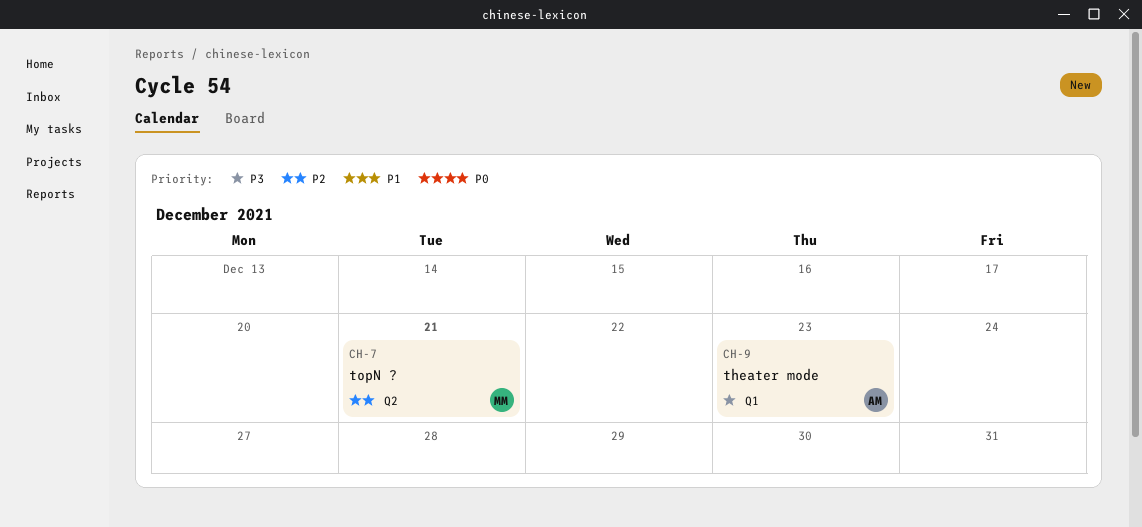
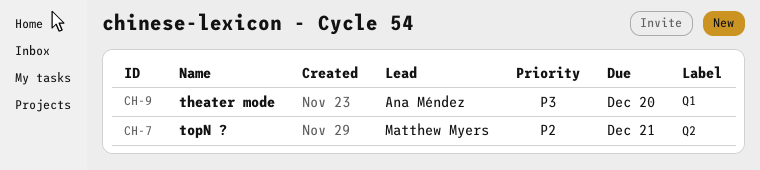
CH-9, due: Dec 23 -> Dec 20

